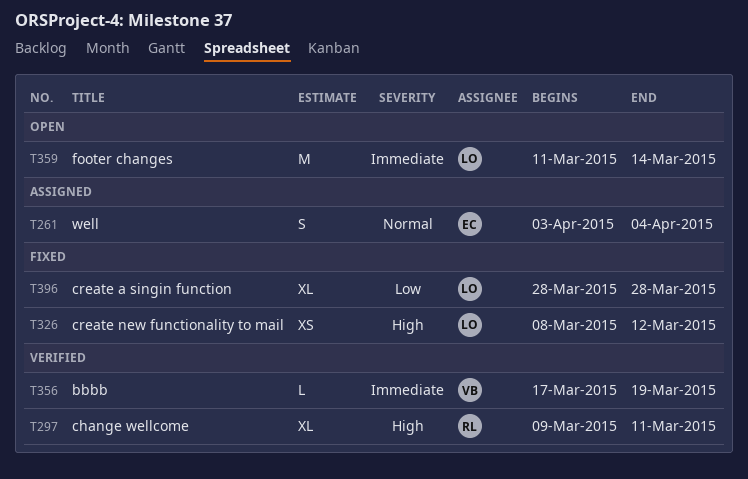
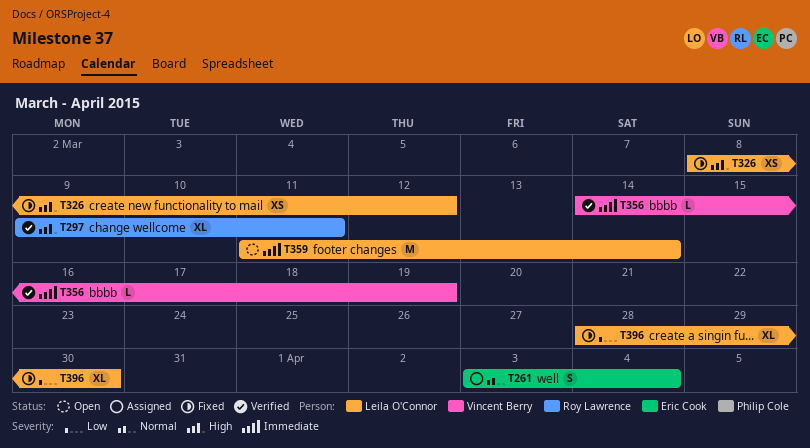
T356, start: Mar 17 -> Mar 14
T396, due: Mar 28 -> Mar 30

